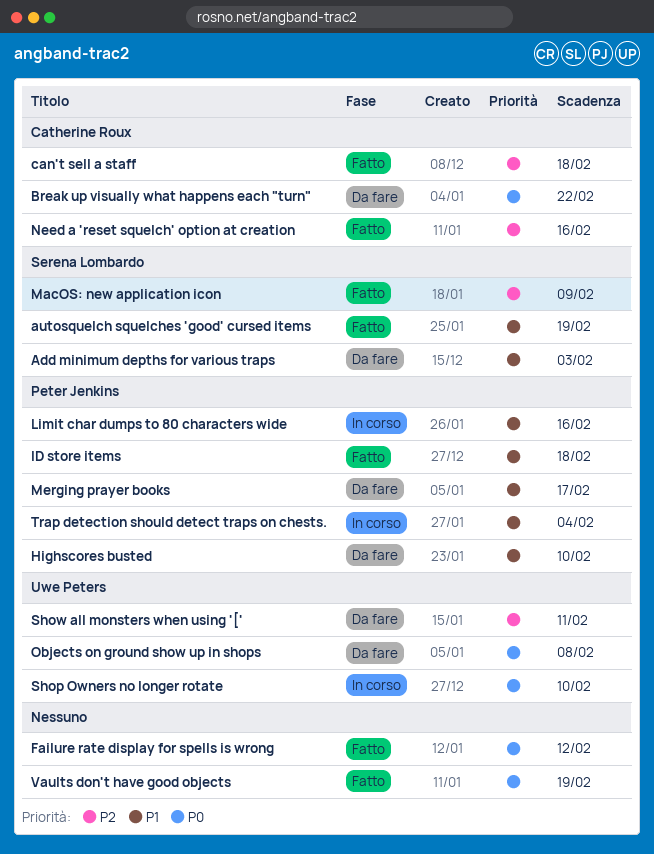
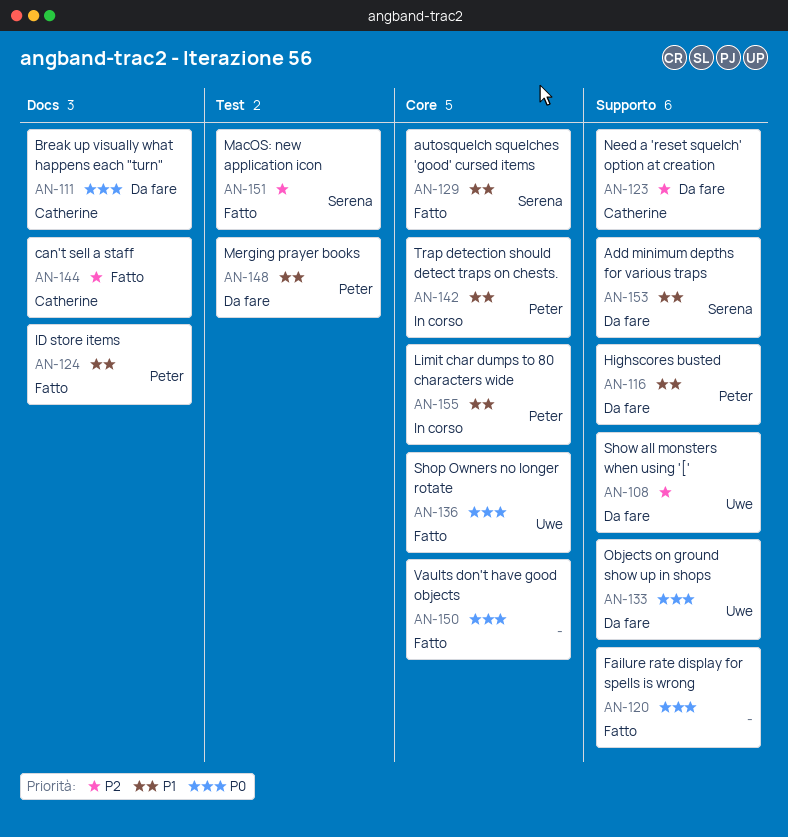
Need a 'reset squelch' option at creation, status: Fatto -> Da fare
Shop Owners no longer rotate, status: In corso -> Fatto

